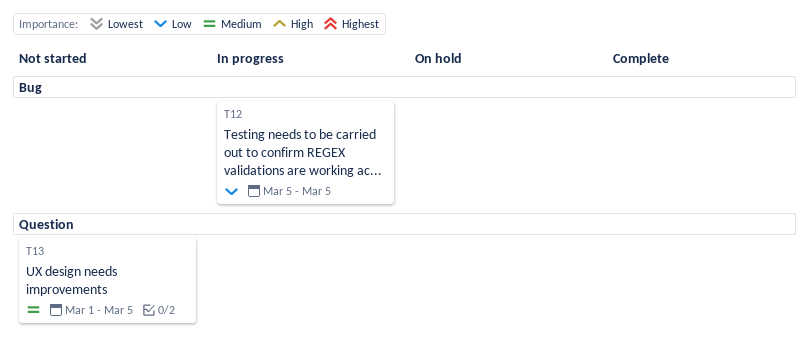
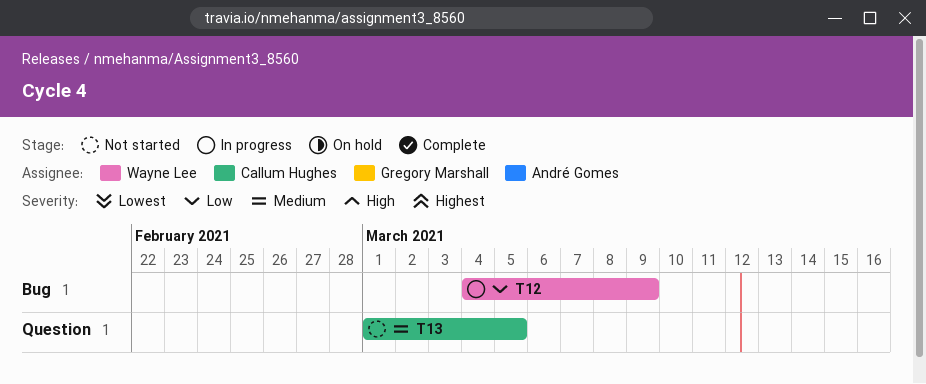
T12, start: Mar 5 -> Mar 4
T12, due: Mar 5 -> Mar 9

